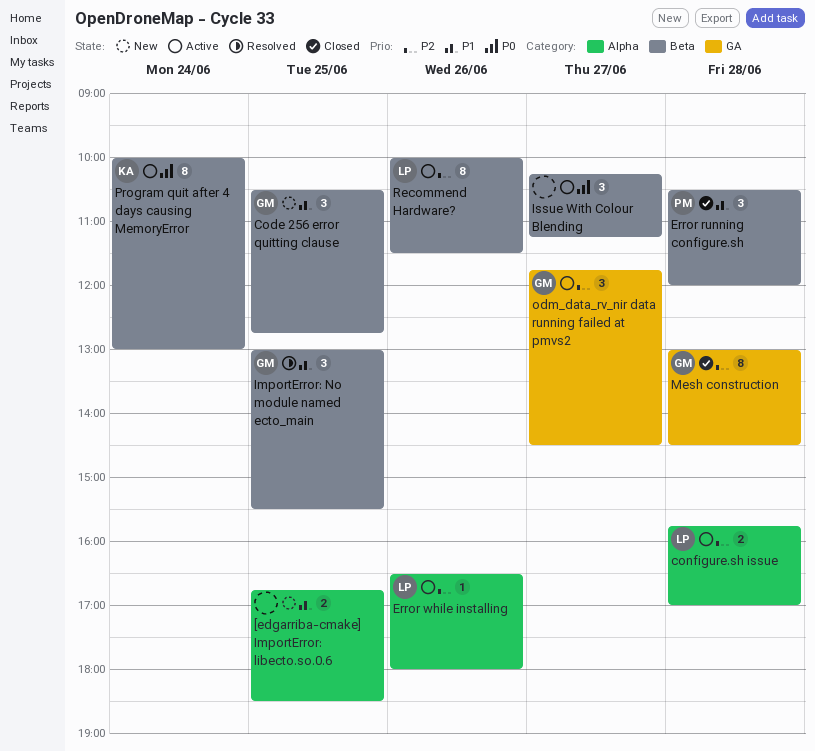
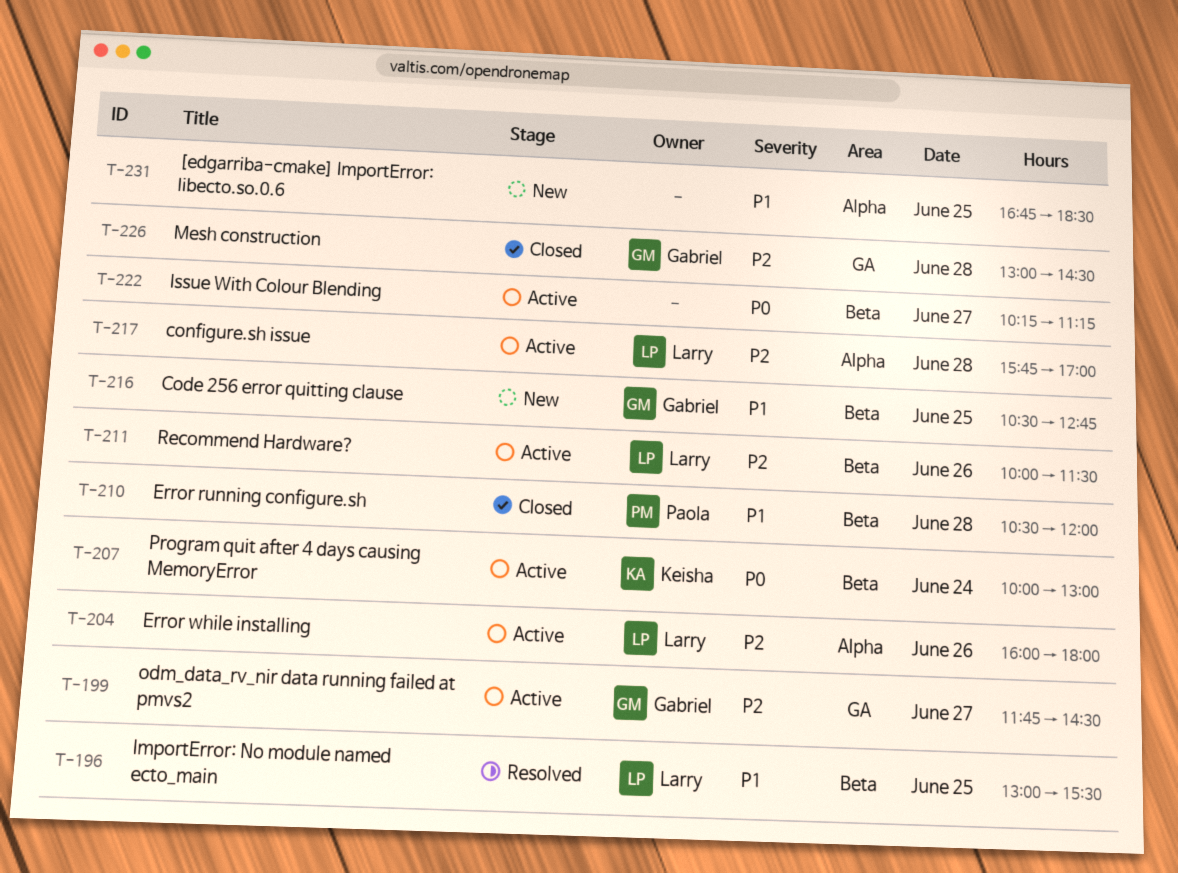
Error while installing, begins: 16:30 -> 16:00
ImportError: No module named ecto_main, owner: Gabriel -> Larry

